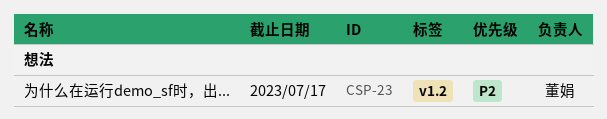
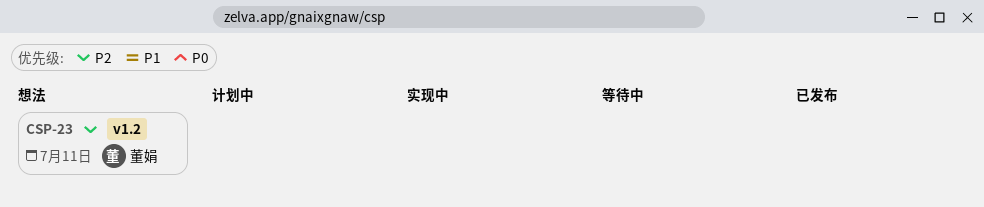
CSP-23, due: Jul 17 -> Jul 11

